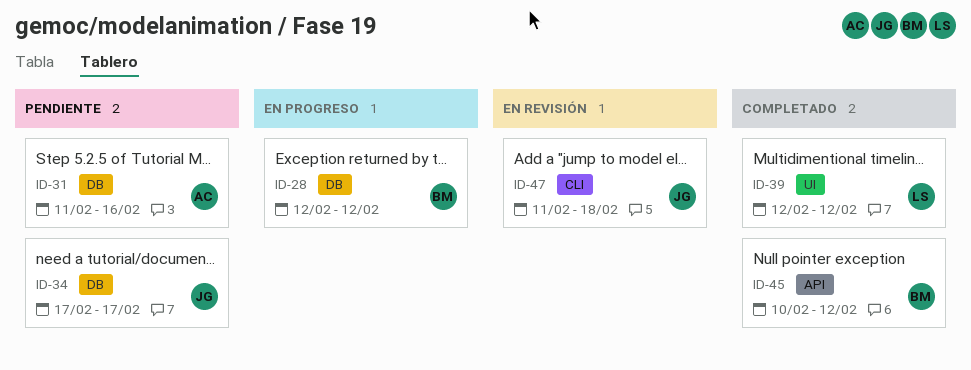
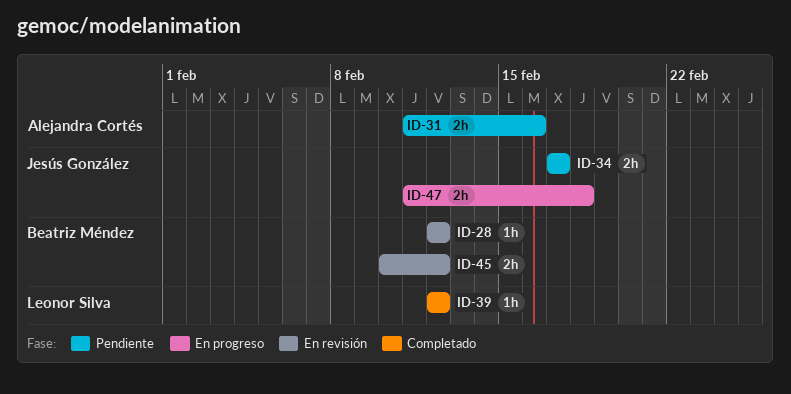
ID-28, status: En progreso -> En revisión
ID-45, status: Completado -> En revisión
ID-47, status: En revisión -> En progreso

